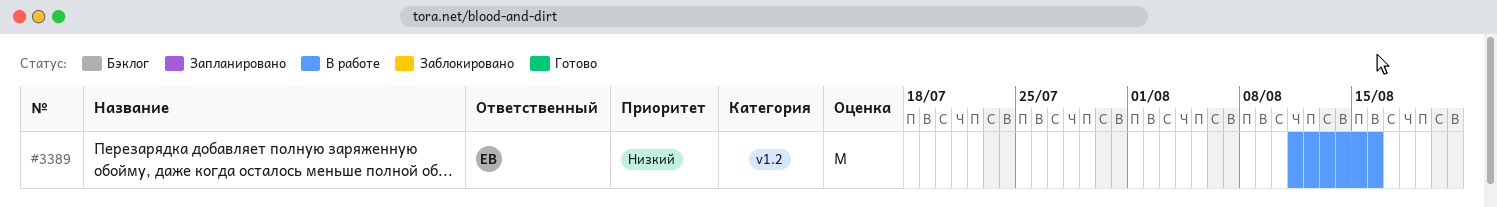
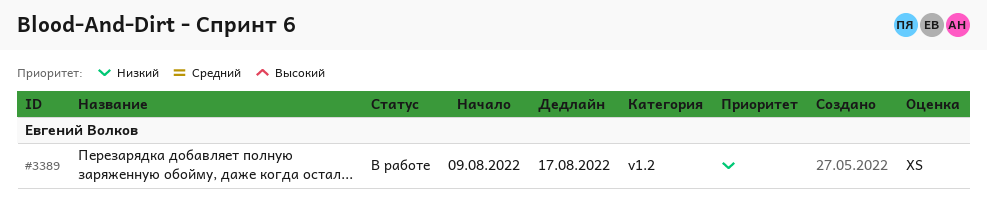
#3389, estimate: M -> XS
#3389, start: Aug 11 -> Aug 9
#3389, due: Aug 16 -> Aug 17

